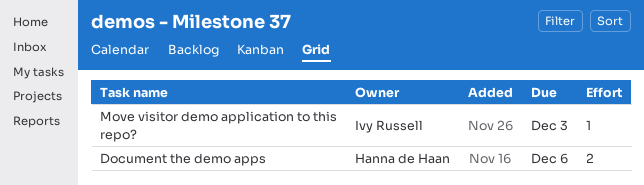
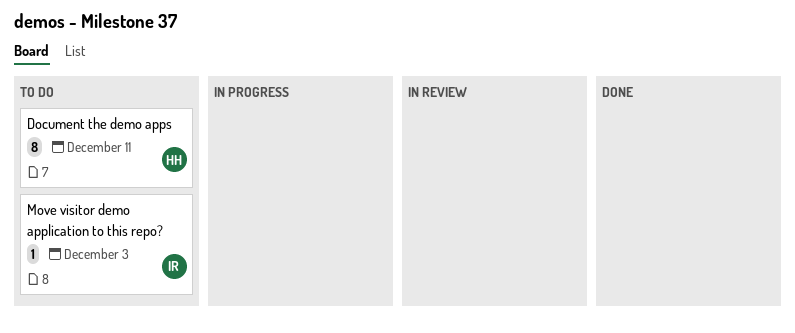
Document the demo apps, estimate: 2 -> 8
Document the demo apps, due: Dec 6 -> Dec 11

